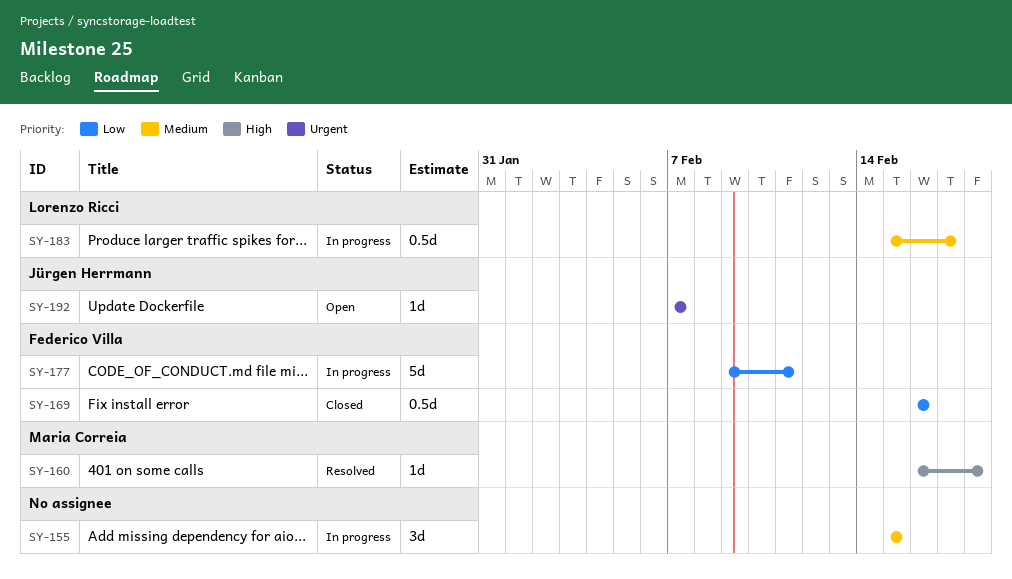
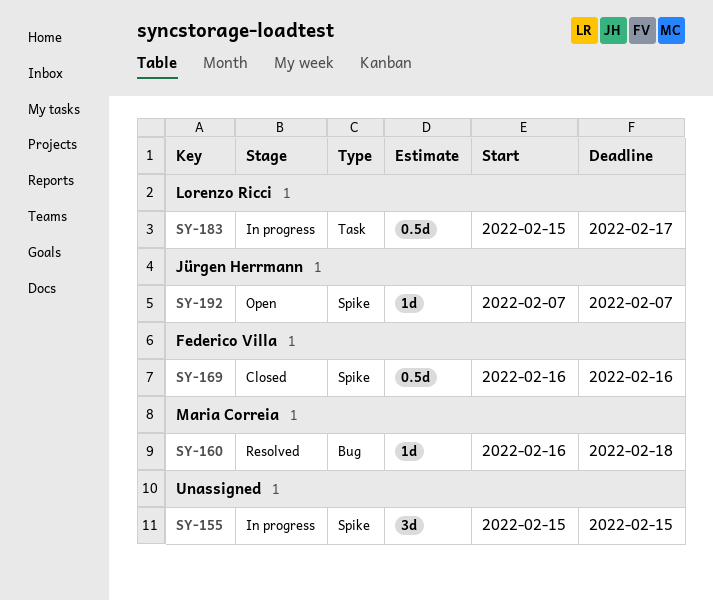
SY-177: present -> none

